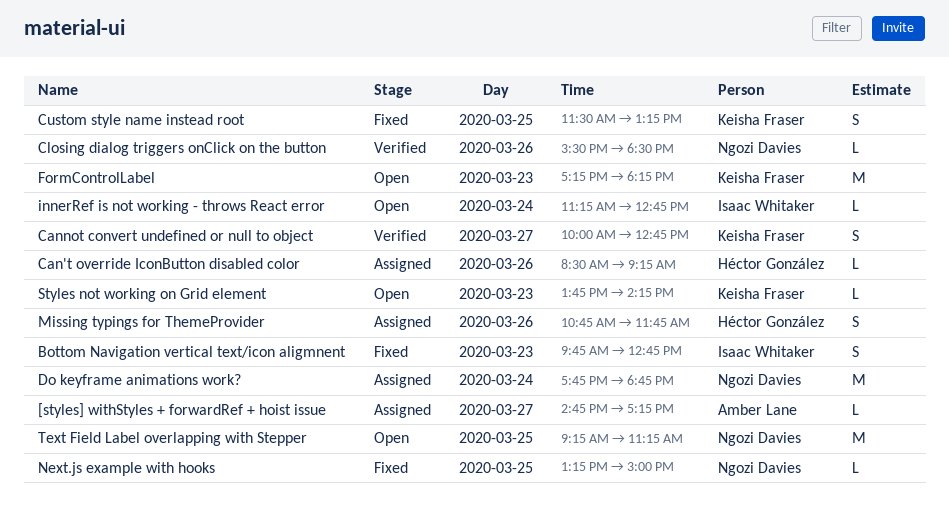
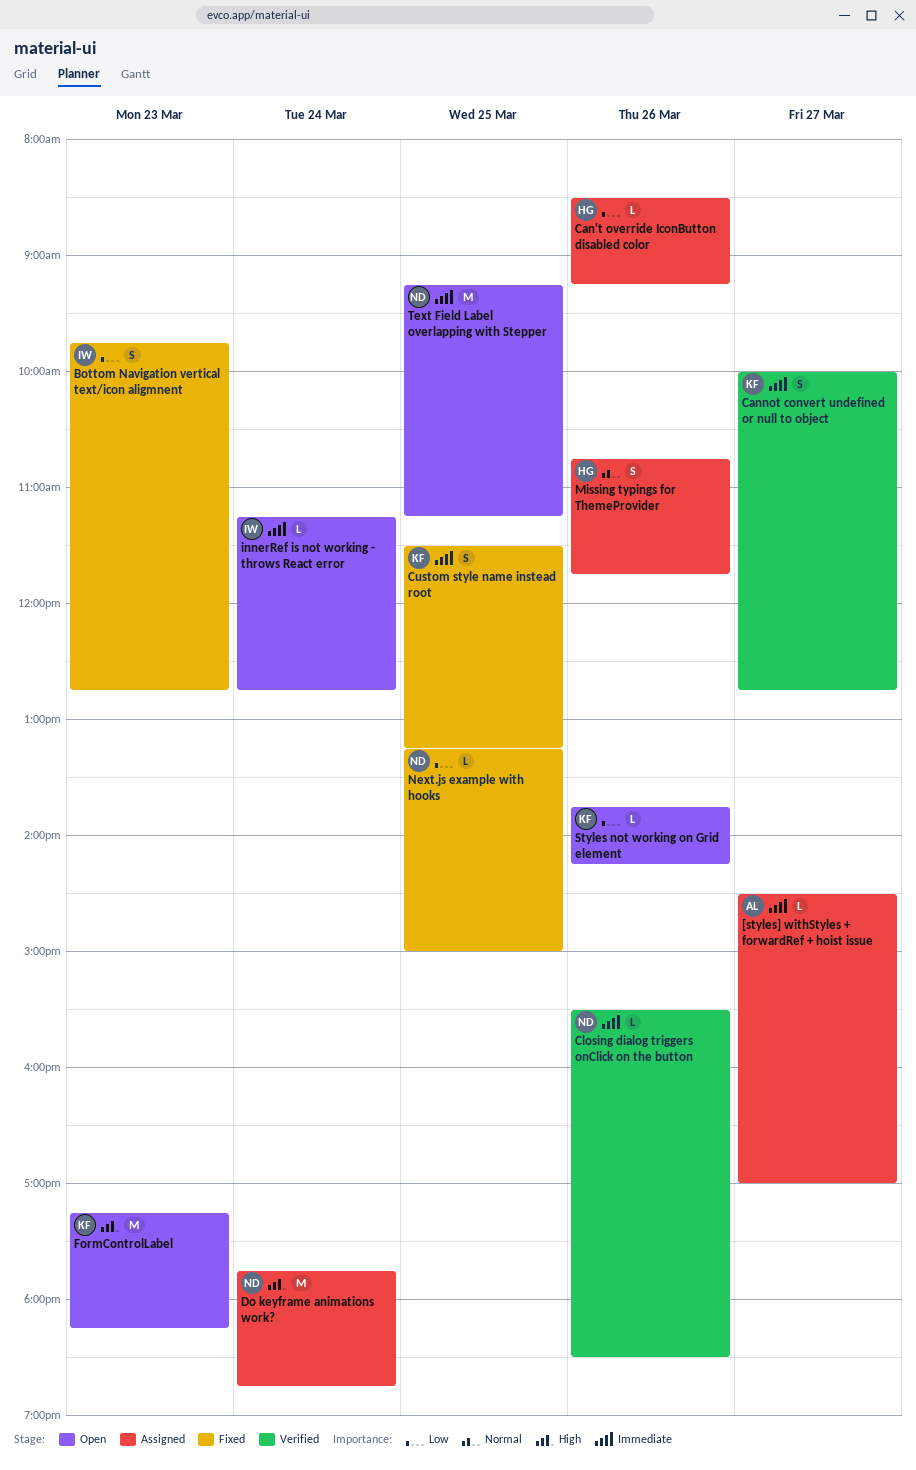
[styles] withStyles + forwardRef + hoist issue, begins: 14:45 -> 14:30
[styles] withStyles + forwardRef + hoist issue, ends: 17:15 -> 17:00
Styles not working on Grid element, day: Mar 23 -> Mar 26

